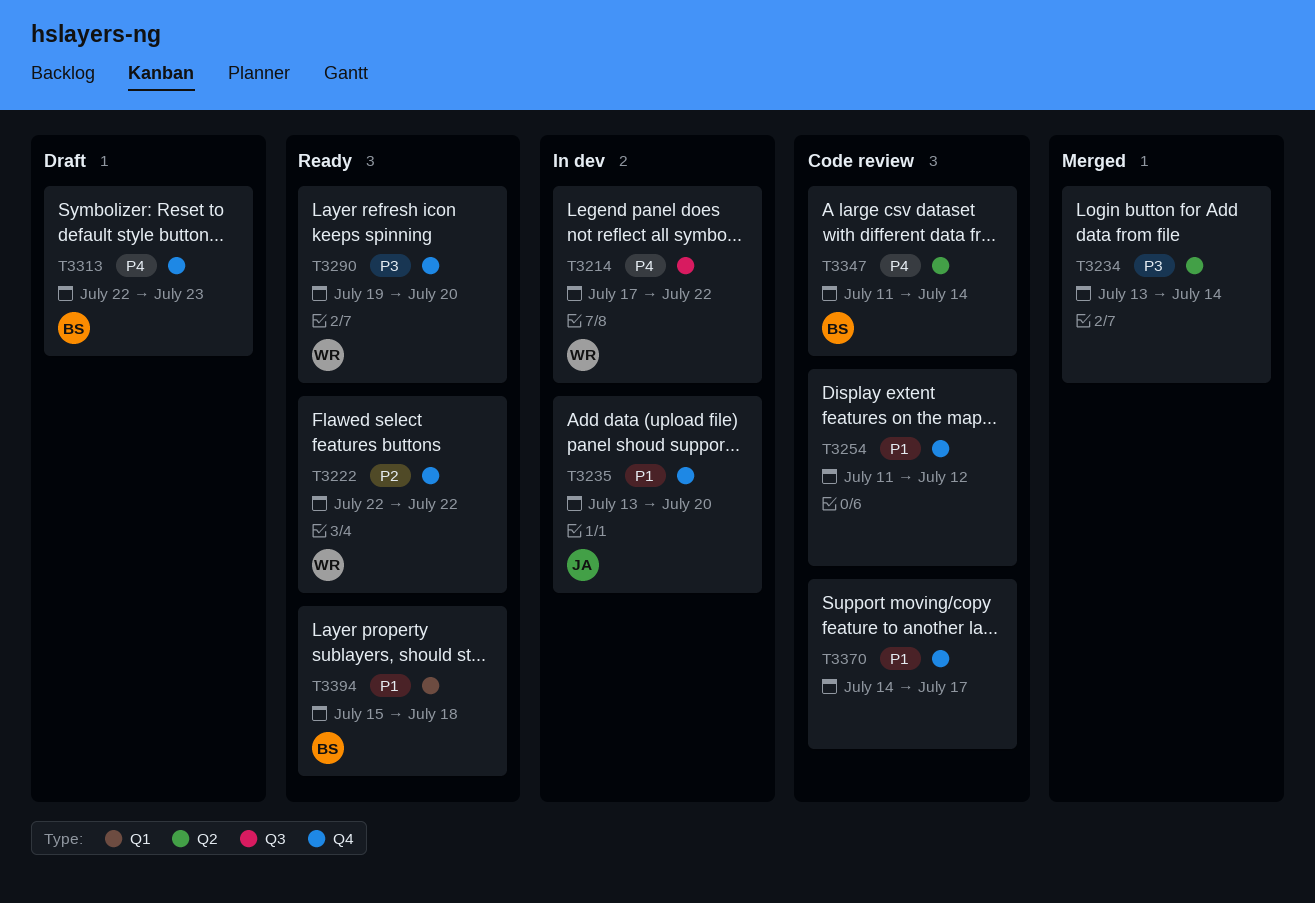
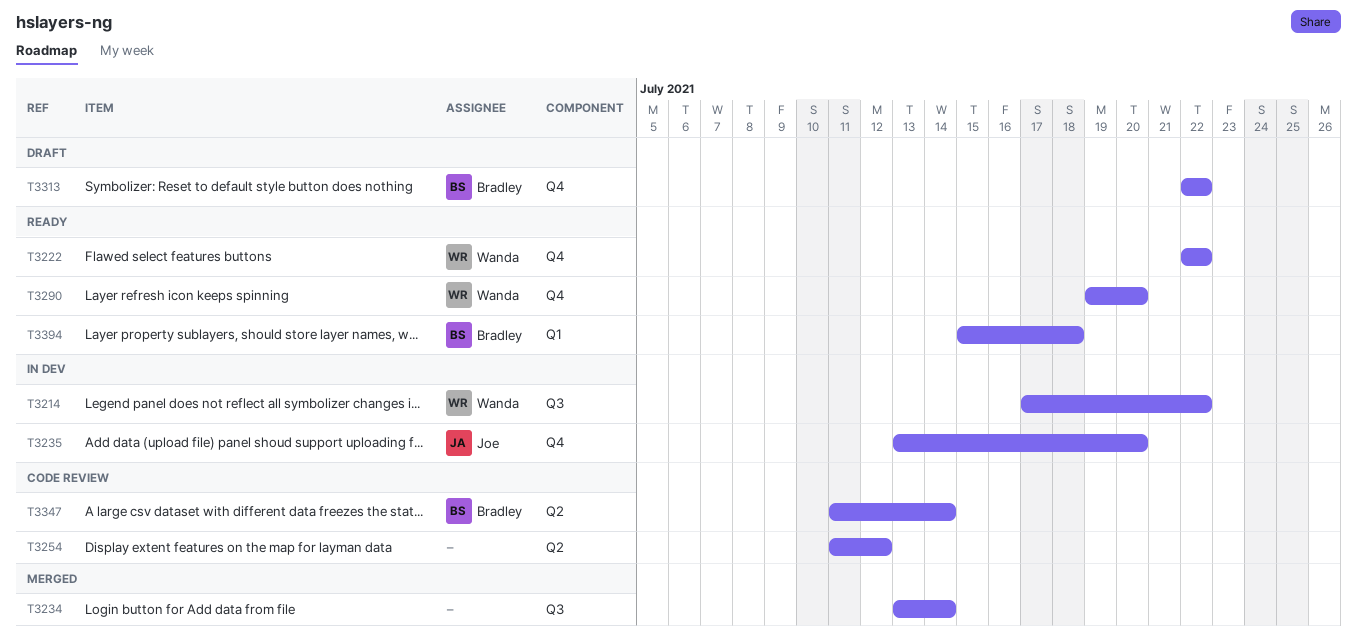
T3234, label: Q2 -> Q3
T3254, label: Q4 -> Q2
T3313, due: Jul 23 -> Jul 22
T3370: present -> none

